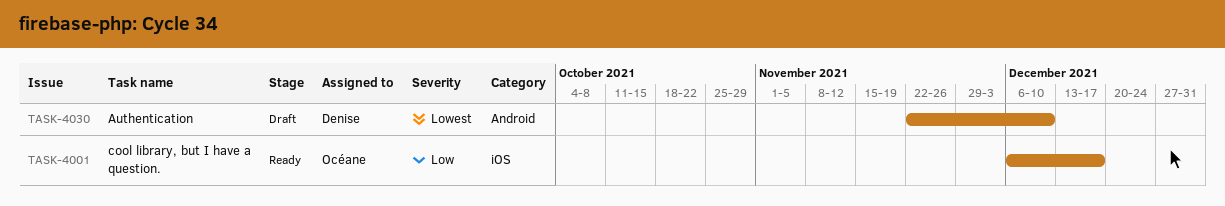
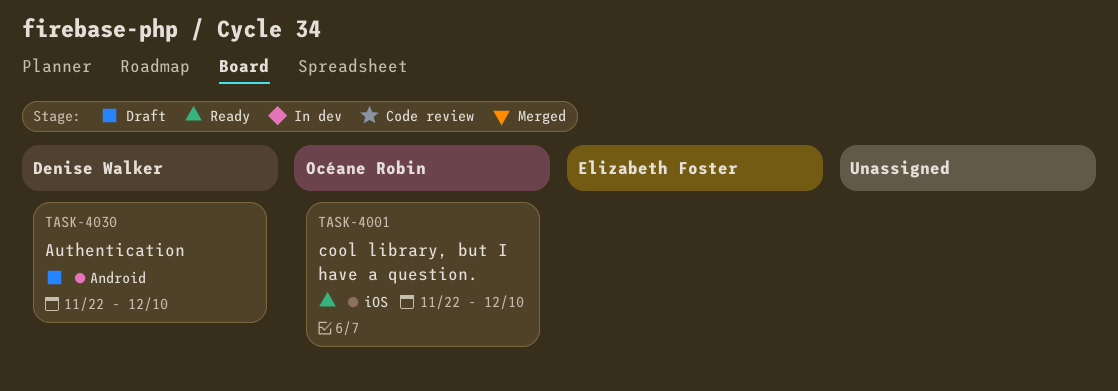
TASK-4001, start: Dec 6 -> Nov 22
TASK-4001, due: Dec 17 -> Dec 10

